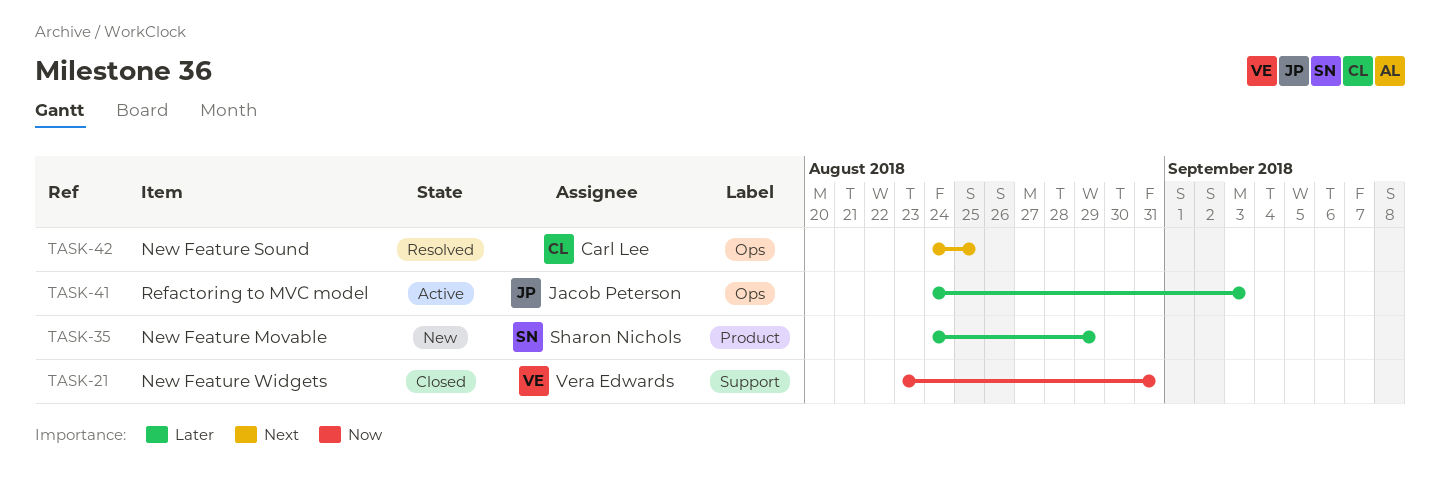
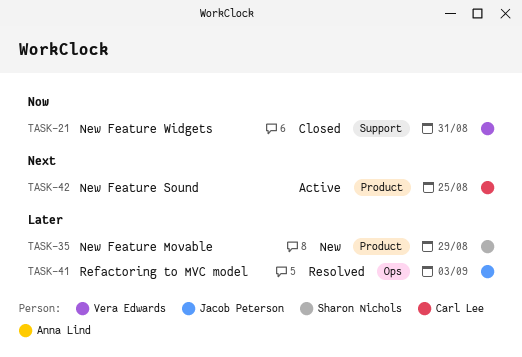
TASK-41, status: Active -> Resolved
TASK-42, status: Resolved -> Active
TASK-42, label: Ops -> Product

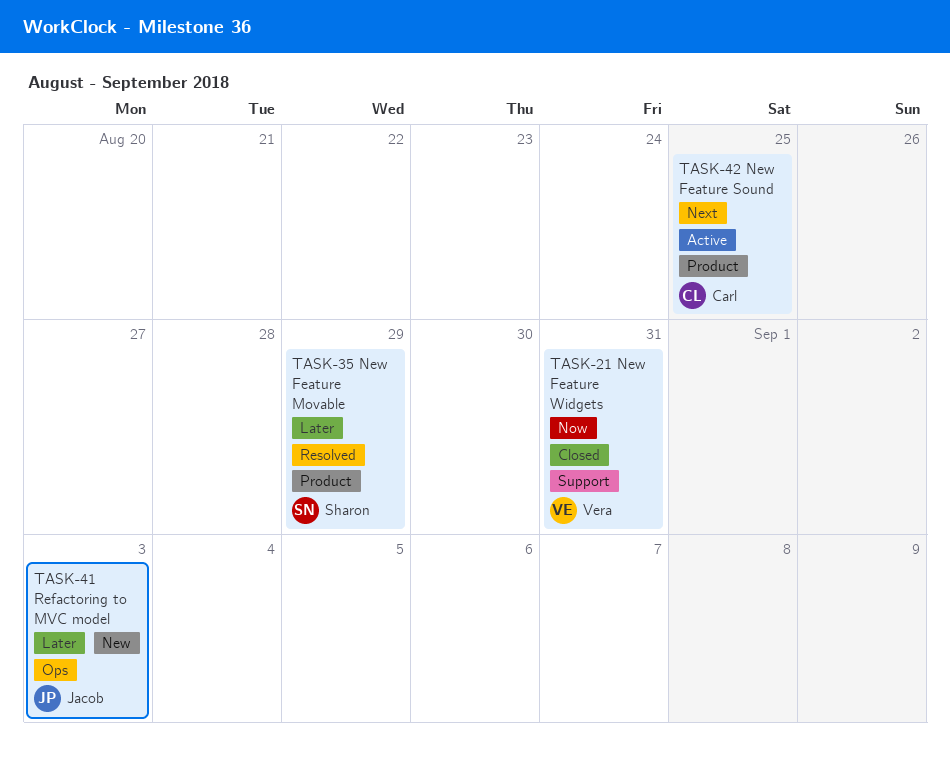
TASK-35, status: New -> Resolved
TASK-41, status: Resolved -> New

